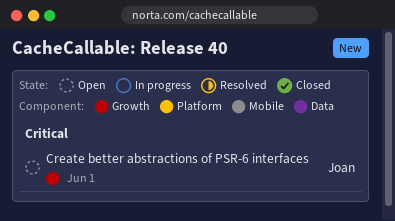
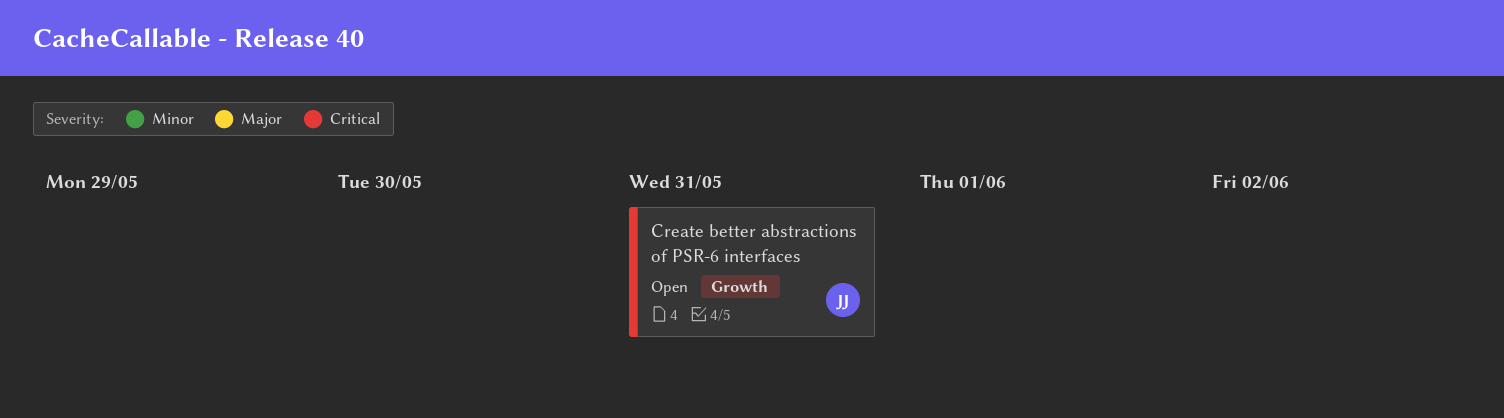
Create better abstractions of PSR-6 interfaces, due: Jun 1 -> May 31

